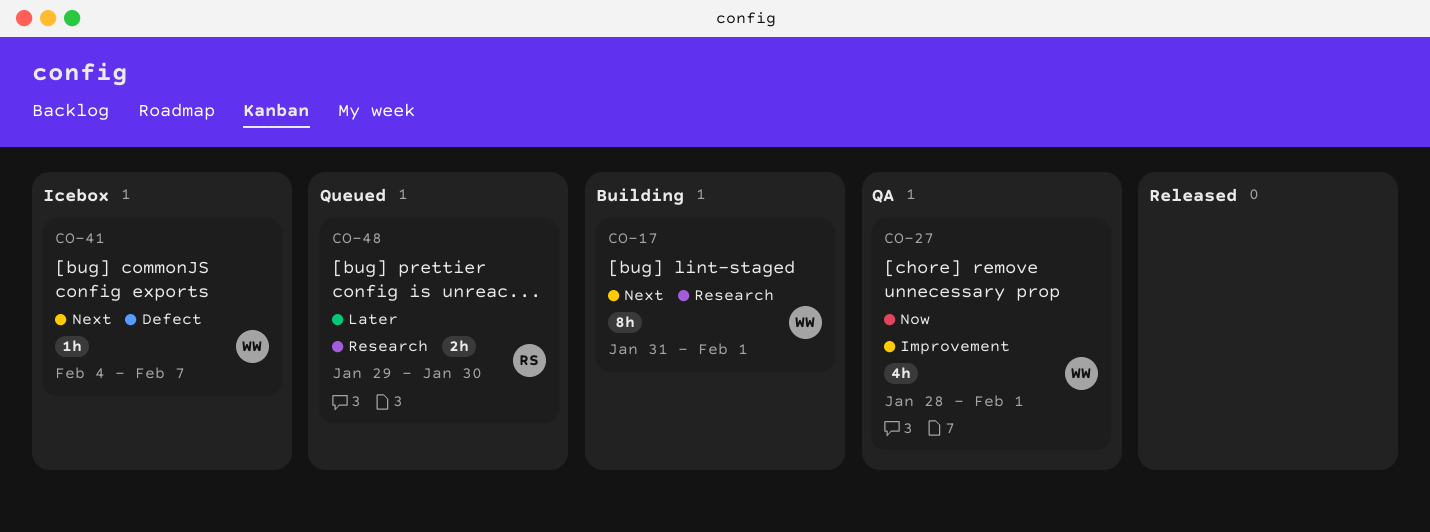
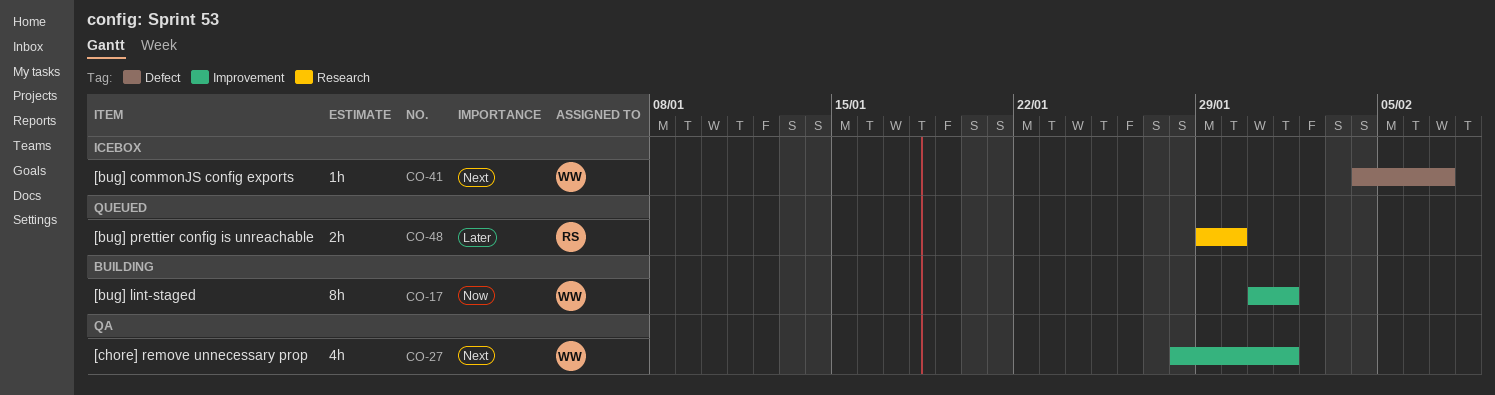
CO-17, priority: Next -> Now
CO-17, label: Research -> Improvement
CO-27, priority: Now -> Next

